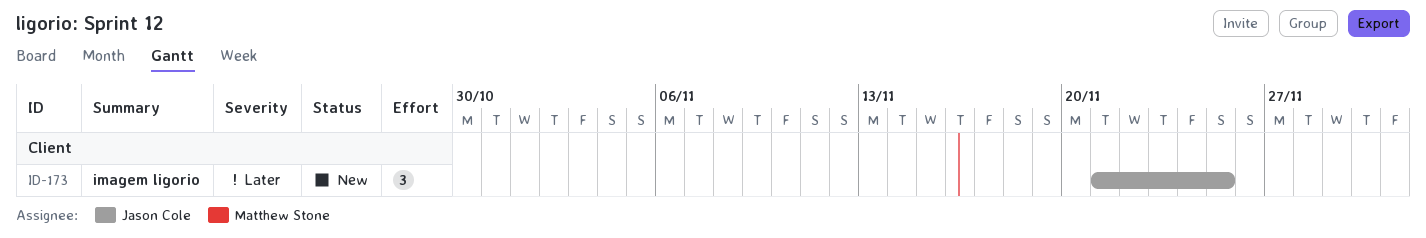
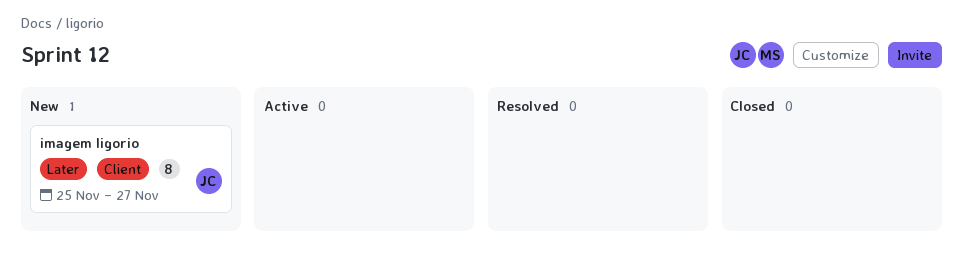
imagem ligorio, estimate: 3 -> 8
imagem ligorio, start: Nov 21 -> Nov 25
imagem ligorio, due: Nov 25 -> Nov 27

